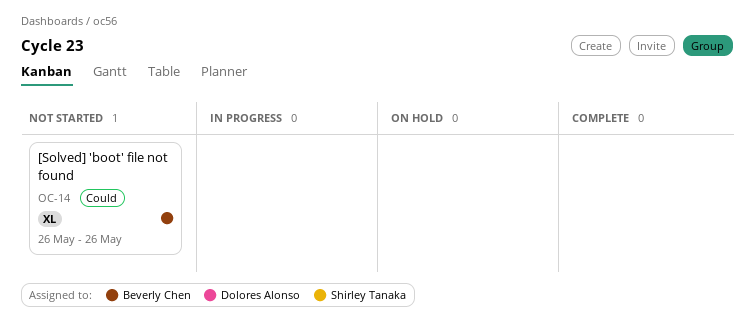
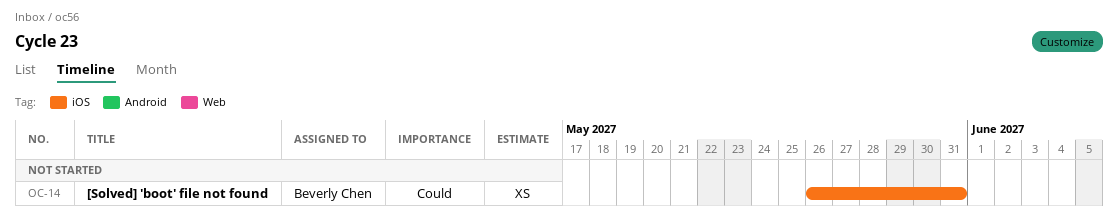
OC-14, estimate: XL -> XS
OC-14, due: May 26 -> May 31

